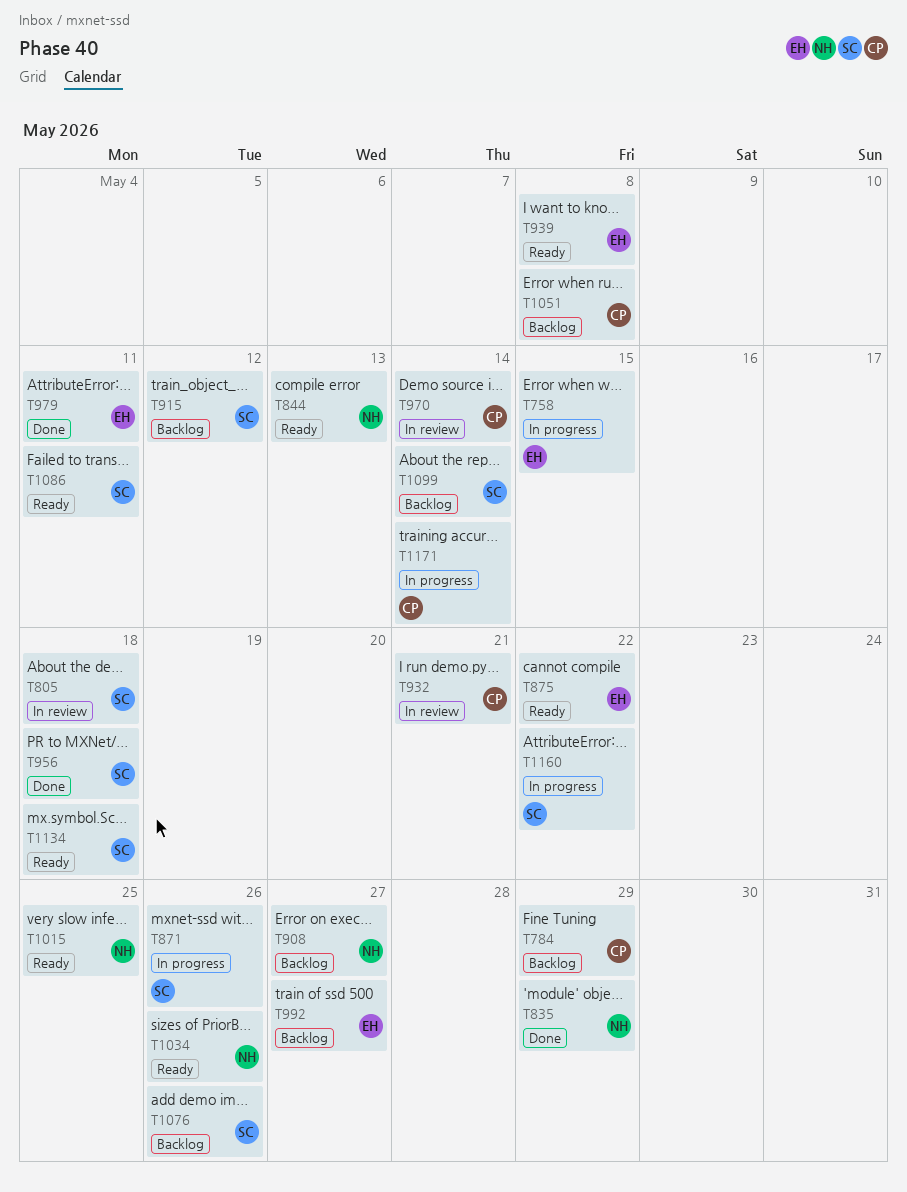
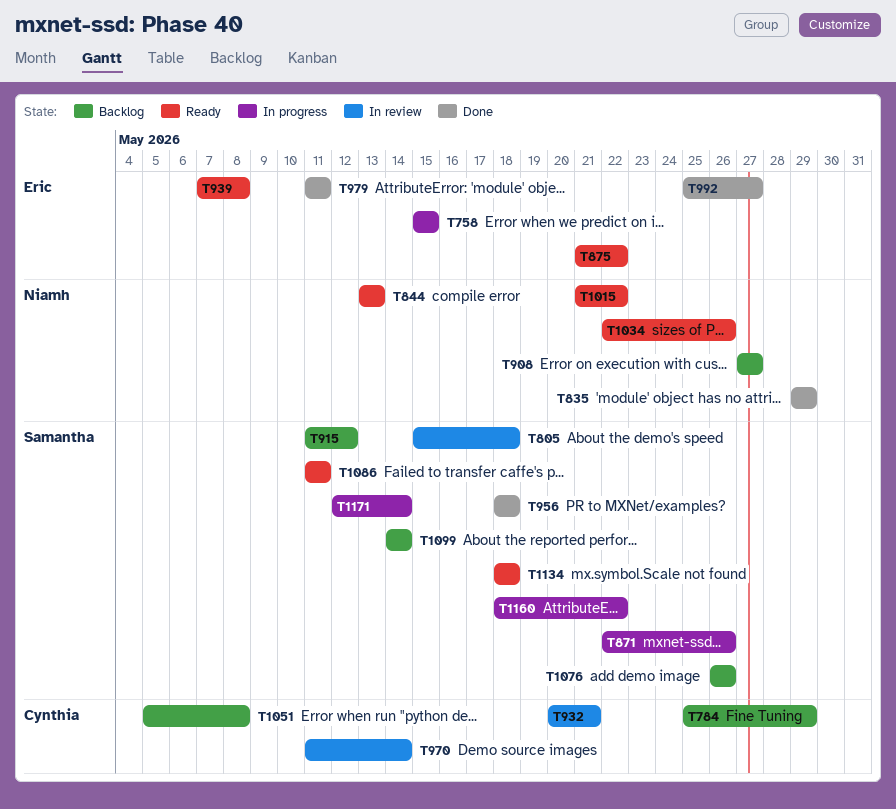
T992, status: Backlog -> Done
T1015, due: May 25 -> May 22
T1171, owner: Cynthia -> Samantha

